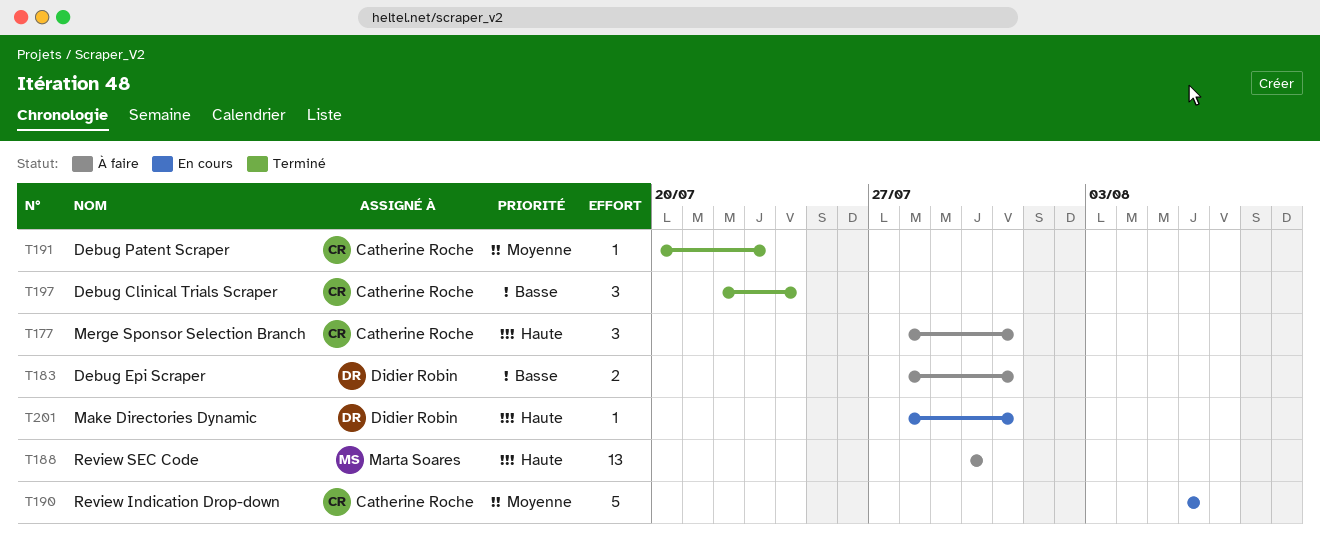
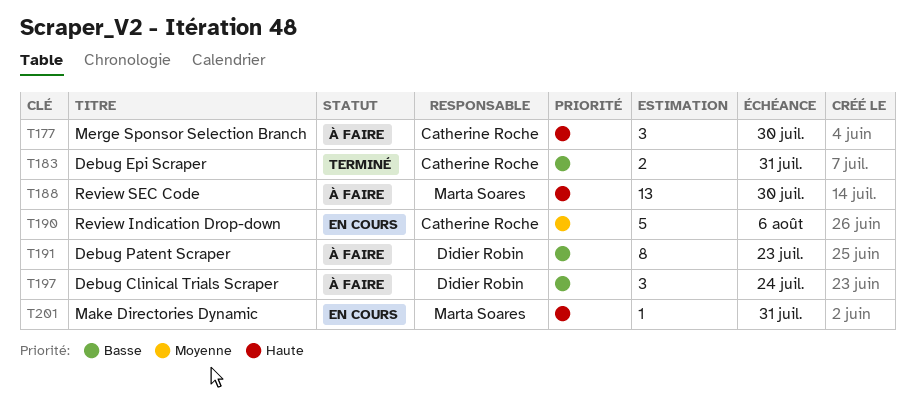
T177, due: Jul 31 -> Jul 30
T183, status: À faire -> Terminé
T183, owner: Didier Robin -> Catherine Roche
T191, status: Terminé -> À faire
T191, owner: Catherine Roche -> Didier Robin
T191, priority: Moyenne -> Basse
T191, estimate: 1 -> 8
T197, status: Terminé -> À faire
T197, owner: Catherine Roche -> Didier Robin
T201, owner: Didier Robin -> Marta Soares

